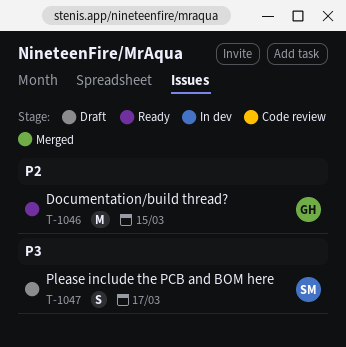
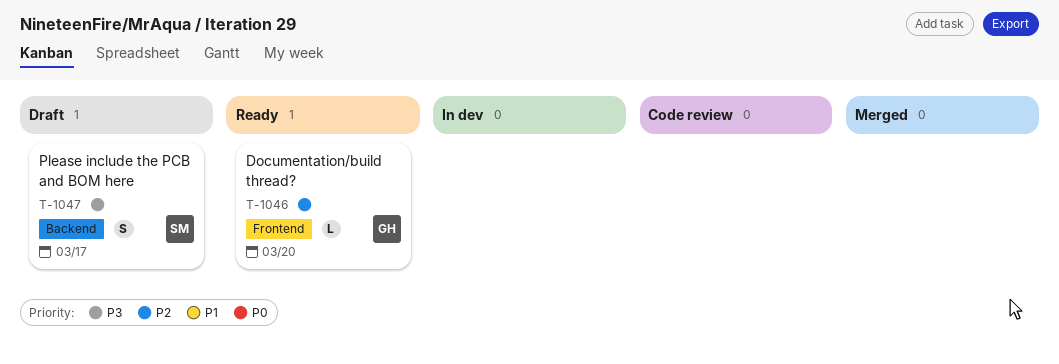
T-1046, estimate: M -> L
T-1046, due: Mar 15 -> Mar 20

